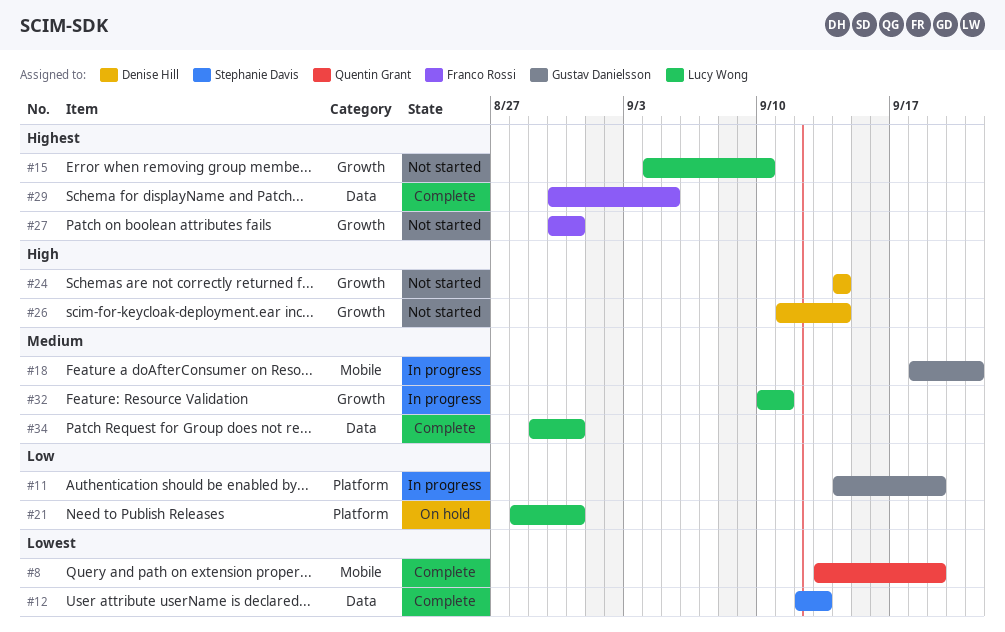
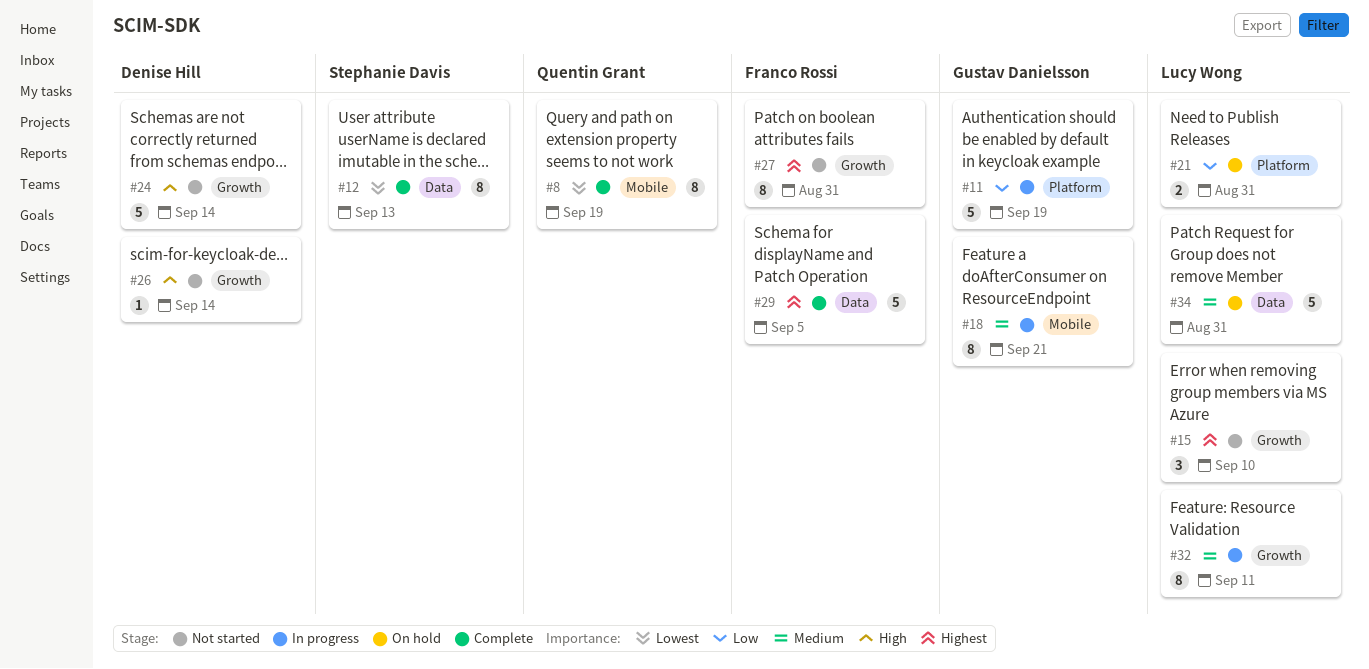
#34, status: Complete -> On hold

